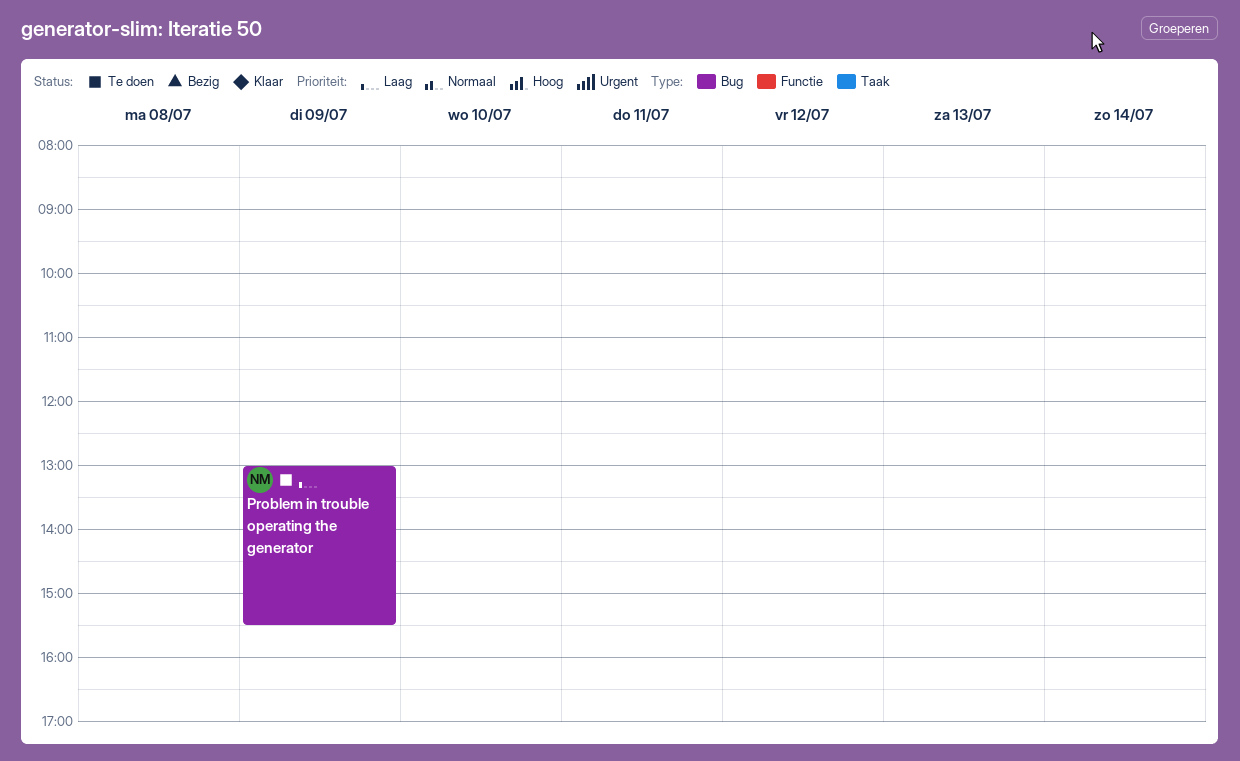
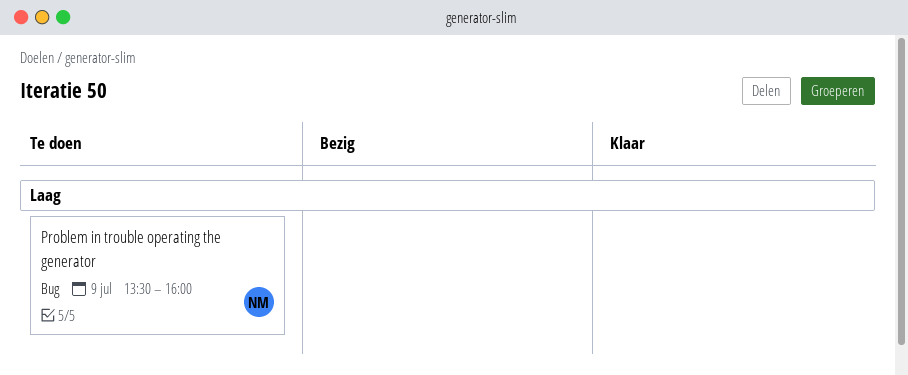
Problem in trouble operating the generator, begins: 13:00 -> 13:30
Problem in trouble operating the generator, ends: 15:30 -> 16:00

